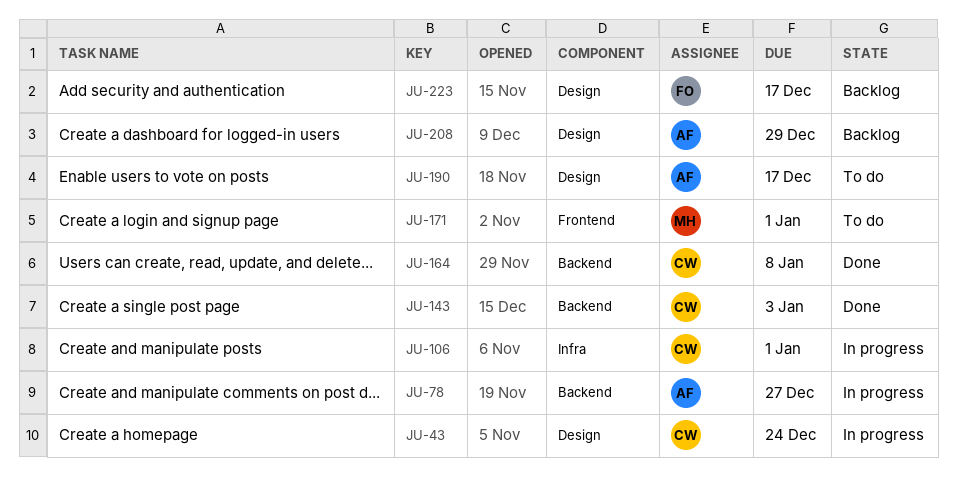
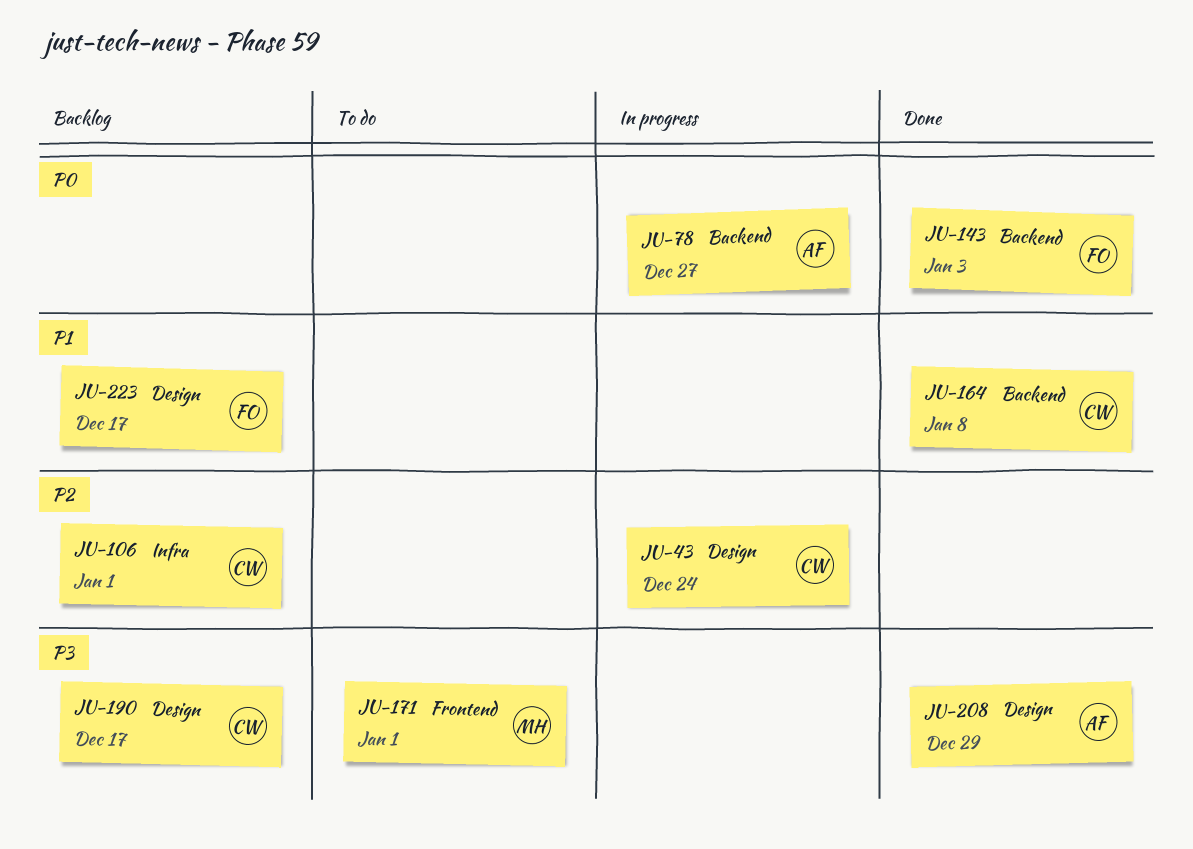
JU-106, status: In progress -> Backlog
JU-143, owner: CW -> FO
JU-190, status: To do -> Backlog
JU-190, owner: AF -> CW
JU-208, status: Backlog -> Done

